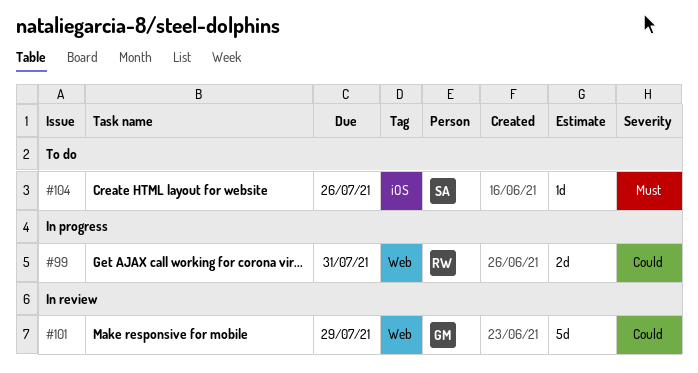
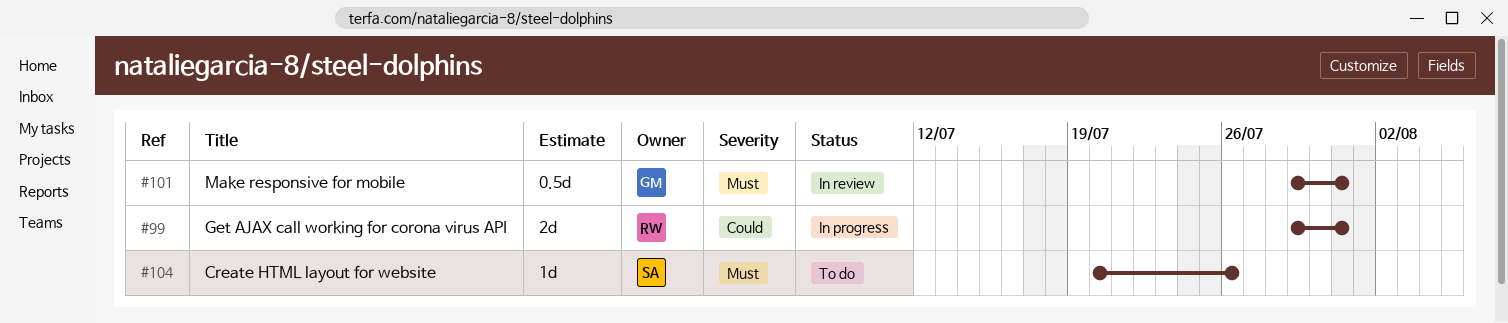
#101, priority: Could -> Must
#101, estimate: 5d -> 0.5d
#101, due: Jul 29 -> Jul 31

